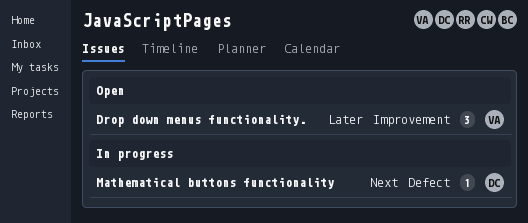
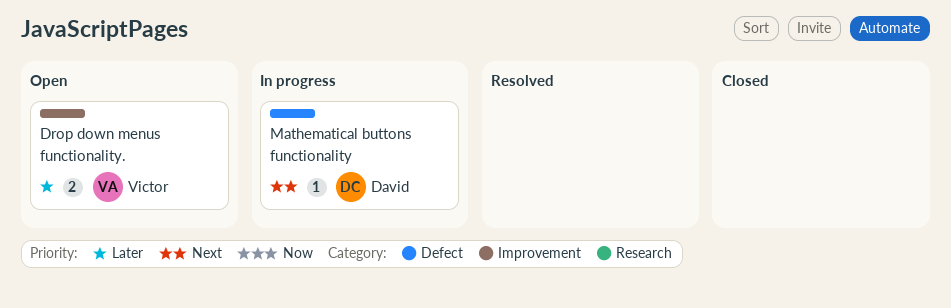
Drop down menus functionality., estimate: 3 -> 2

